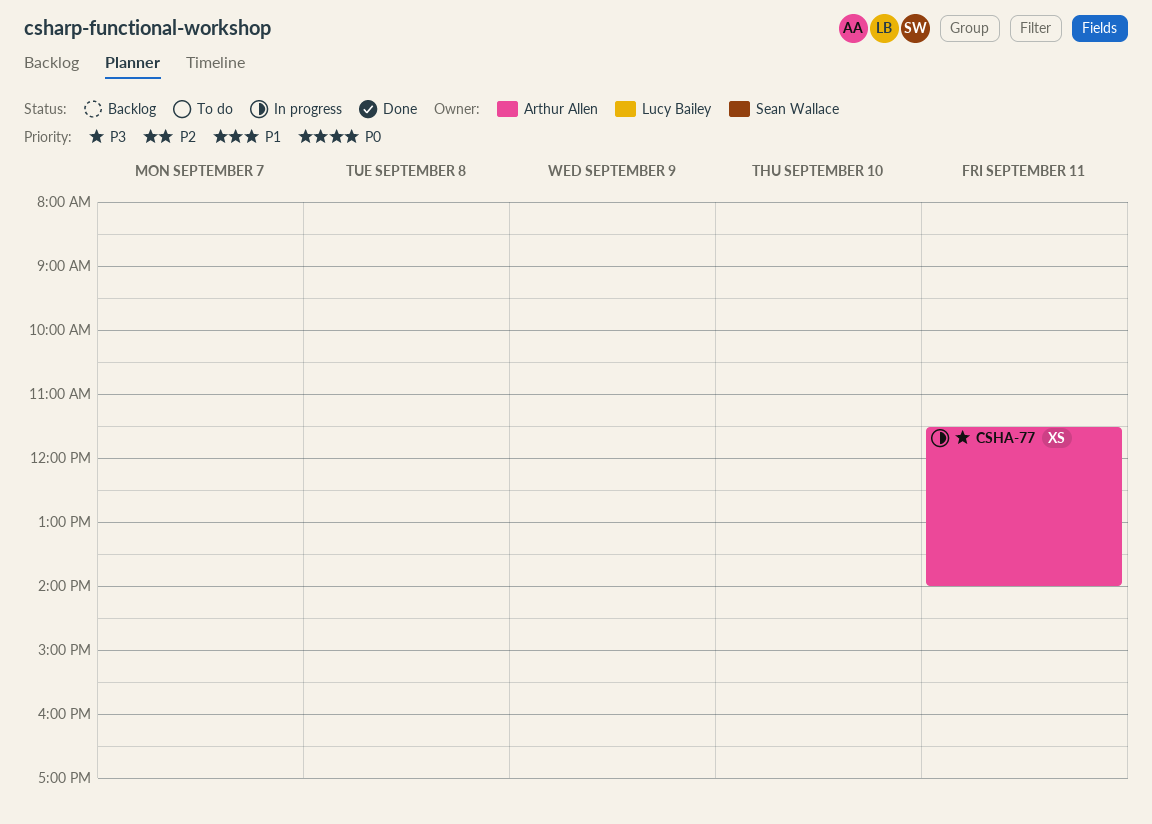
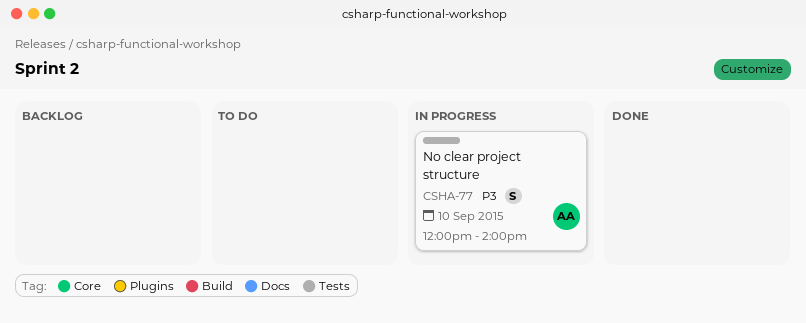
CSHA-77, estimate: XS -> S
CSHA-77, day: Sep 11 -> Sep 10
CSHA-77, begins: 11:30 -> 12:00

